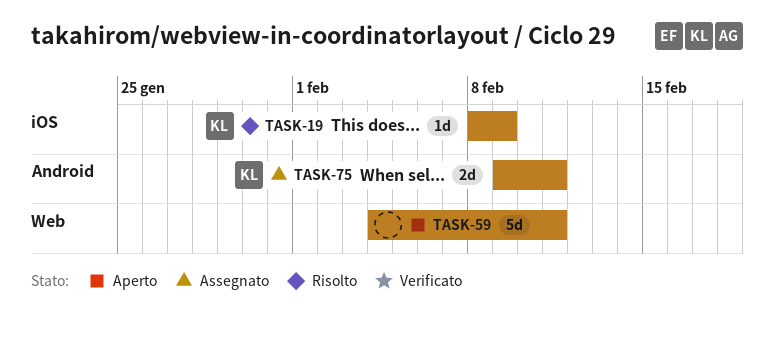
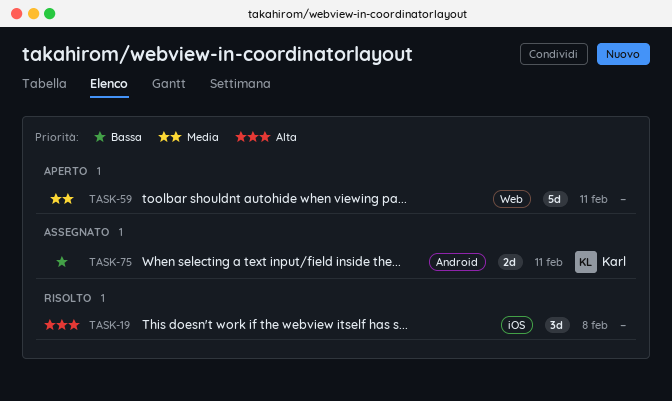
TASK-19, owner: Karl -> none
TASK-19, estimate: 1d -> 3d
TASK-19, due: Feb 9 -> Feb 8

